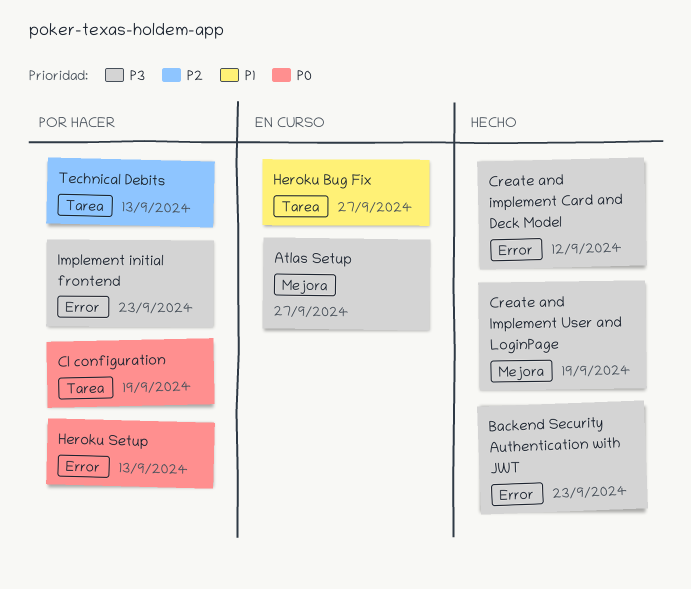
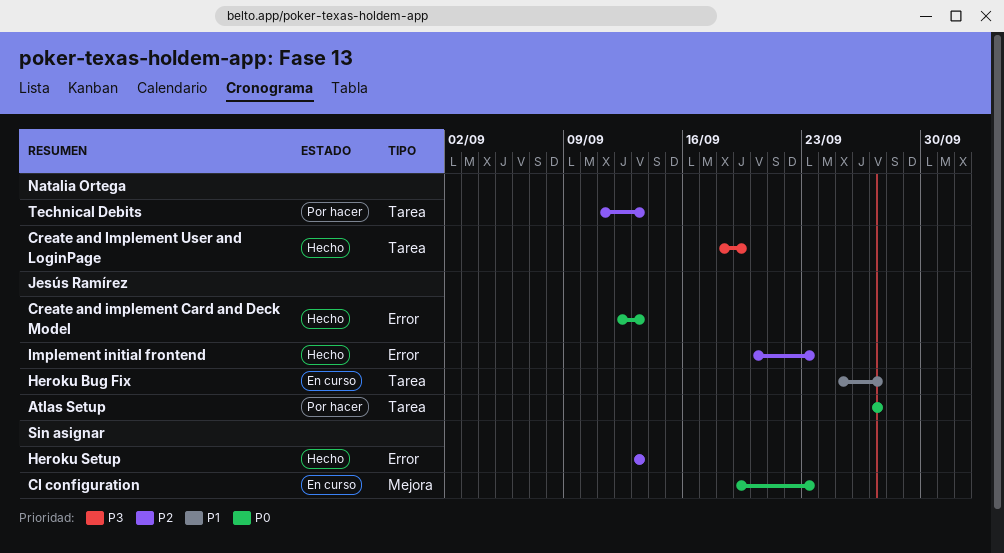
Atlas Setup, status: En curso -> Por hacer
Atlas Setup, priority: P3 -> P0
Atlas Setup, label: Mejora -> Tarea
Backend Security Authentication with JWT: present -> none
CI configuration, status: Por hacer -> En curso
CI configuration, label: Tarea -> Mejora
CI configuration, due: Sep 19 -> Sep 23
Create and implement Card and Deck Model, priority: P3 -> P0
Create and implement Card and Deck Model, due: Sep 12 -> Sep 13
Create and Implement User and LoginPage, label: Mejora -> Tarea
Heroku Setup, status: Por hacer -> Hecho
Heroku Setup, priority: P0 -> P2
Implement initial frontend, status: Por hacer -> Hecho
Implement initial frontend, priority: P3 -> P2

